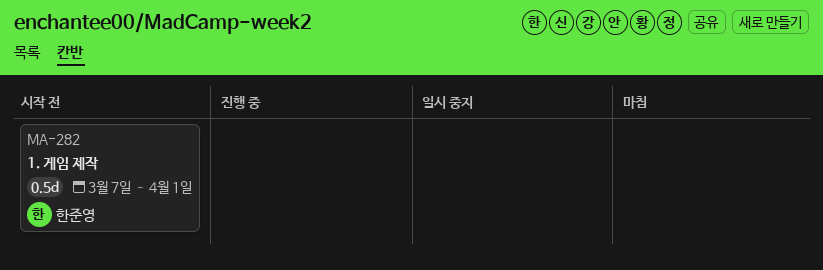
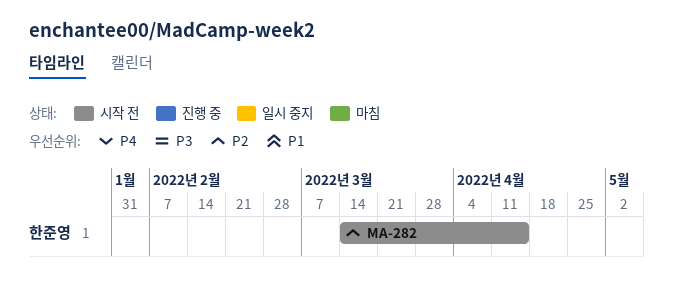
MA-282, start: Mar 7 -> Mar 14
MA-282, due: Apr 1 -> Apr 15

